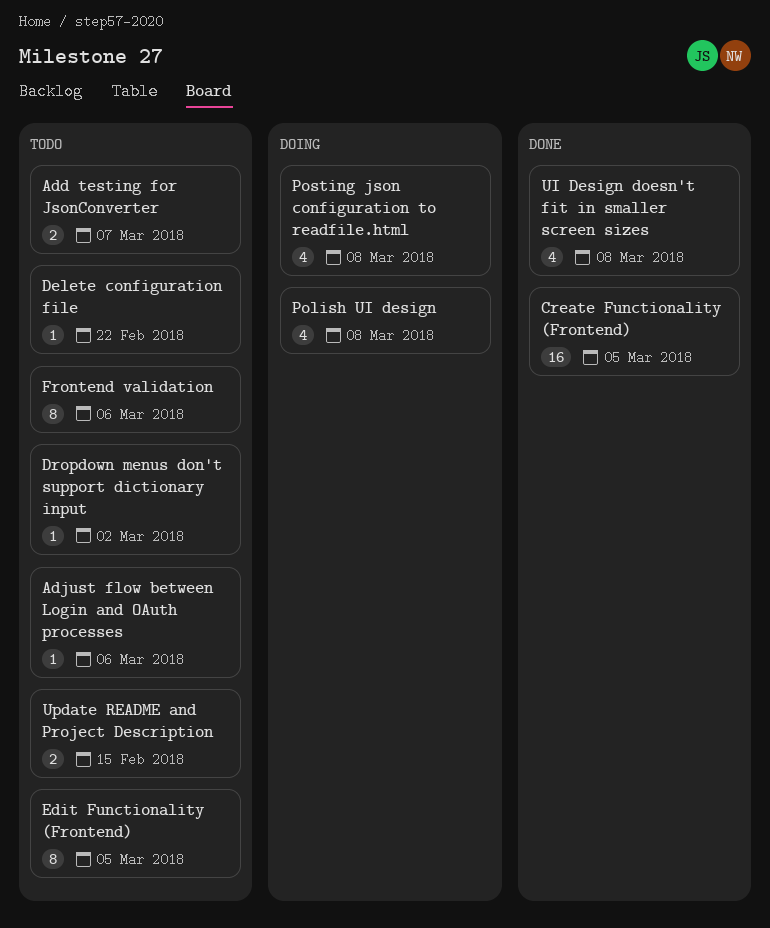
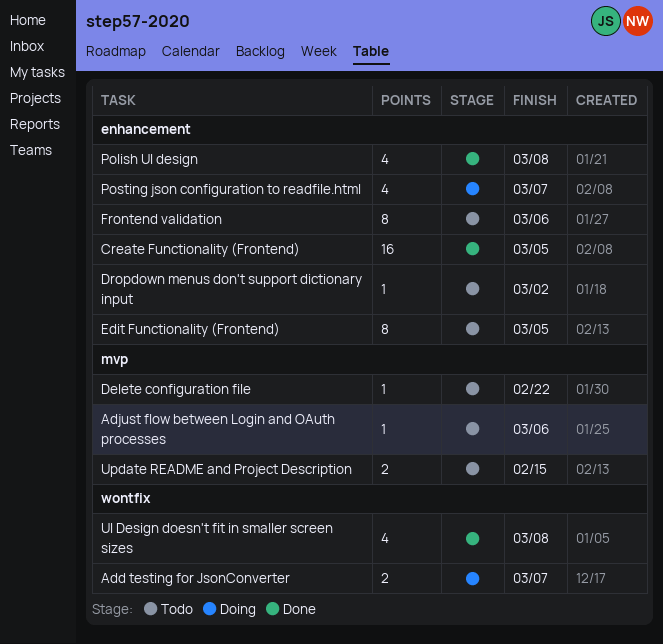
Add testing for JsonConverter, status: Todo -> Doing
Polish UI design, status: Doing -> Done
Posting json configuration to readfile.html, due: Mar 8 -> Mar 7

